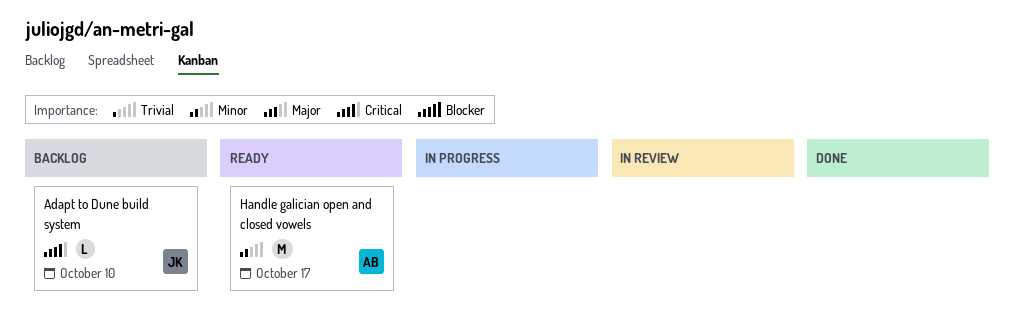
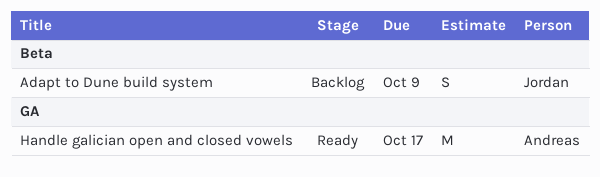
Adapt to Dune build system, estimate: L -> S
Adapt to Dune build system, due: Oct 10 -> Oct 9

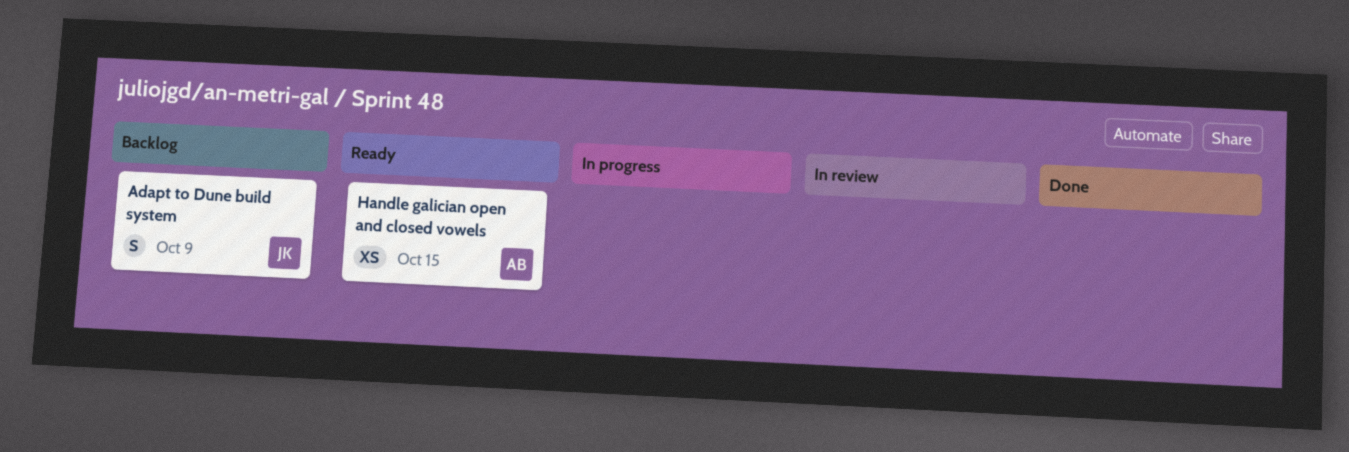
Handle galician open and closed vowels, estimate: M -> XS
Handle galician open and closed vowels, due: Oct 17 -> Oct 15

